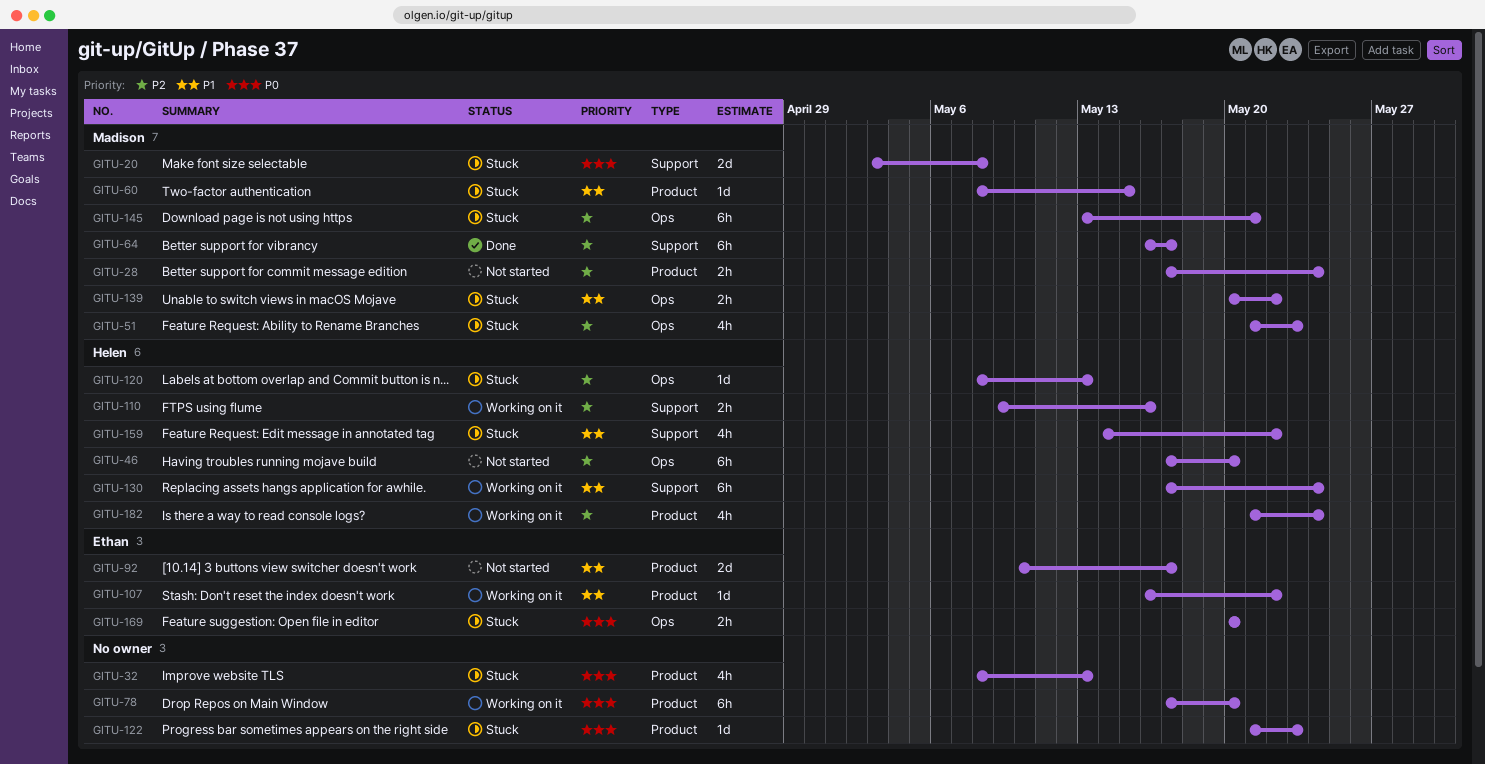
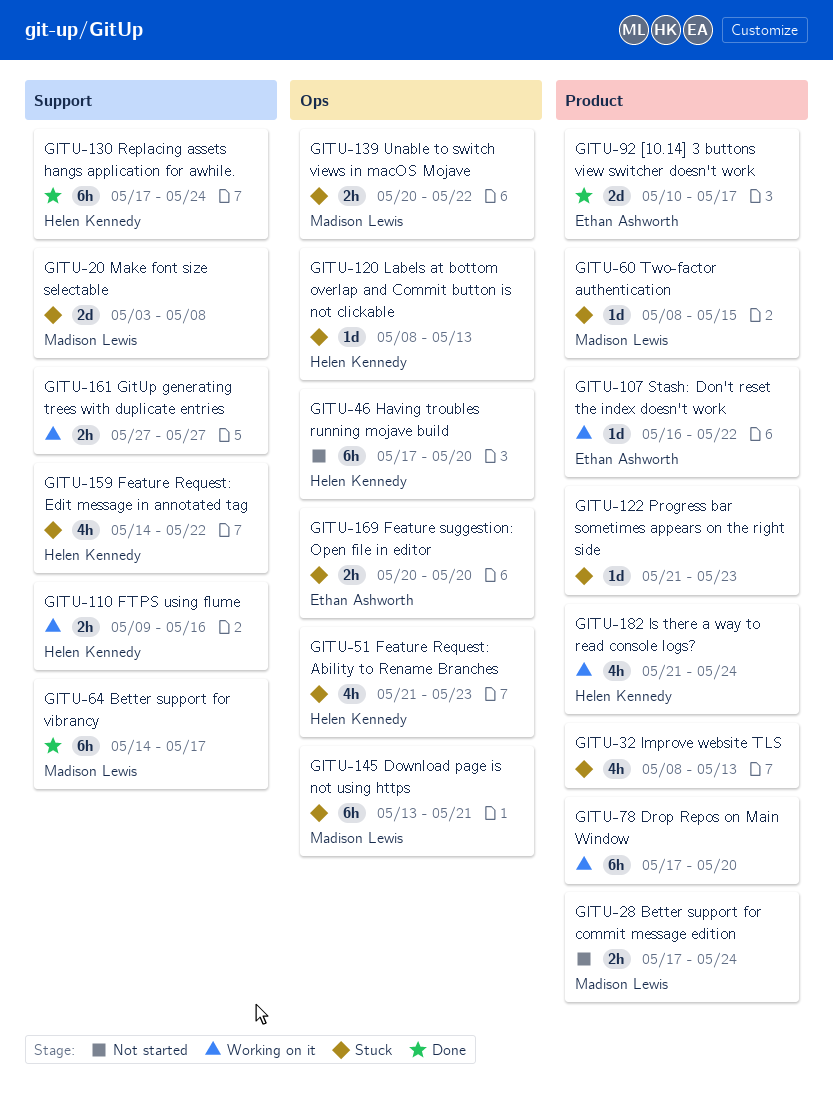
GITU-51, owner: Madison Lewis -> Helen Kennedy
GITU-64, start: May 16 -> May 14
GITU-92, status: Not started -> Done
GITU-130, status: Working on it -> Done
GITU-161: none -> present

